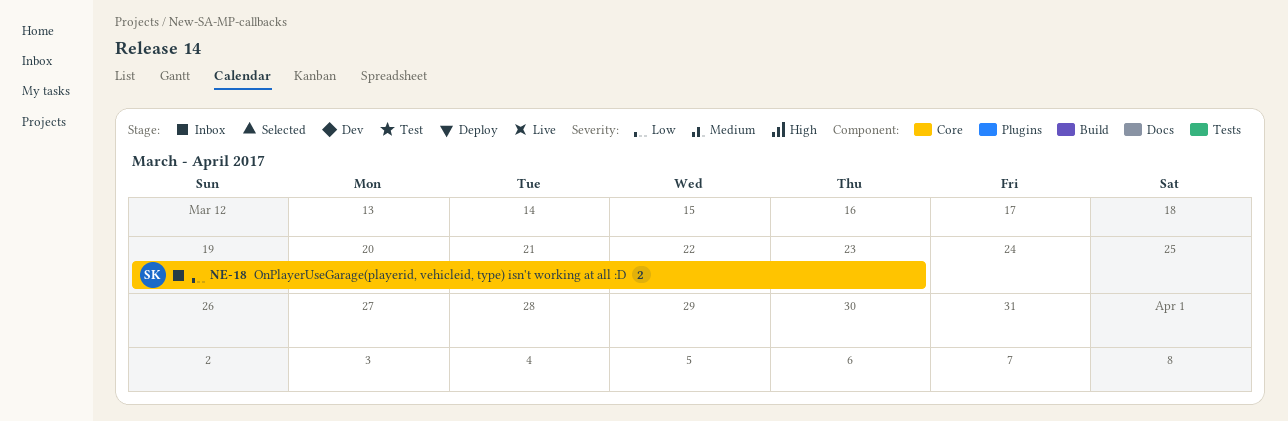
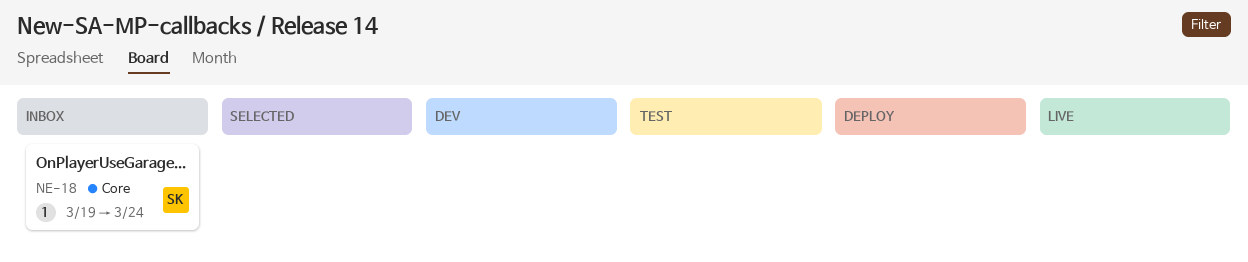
NE-18, estimate: 2 -> 1
NE-18, due: Mar 23 -> Mar 24

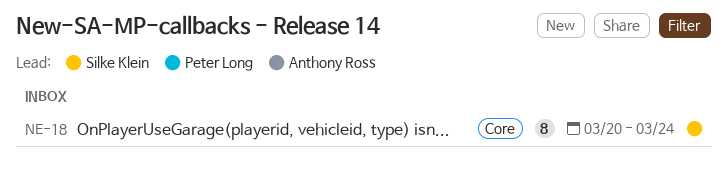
NE-18, estimate: 1 -> 8
NE-18, start: Mar 19 -> Mar 20

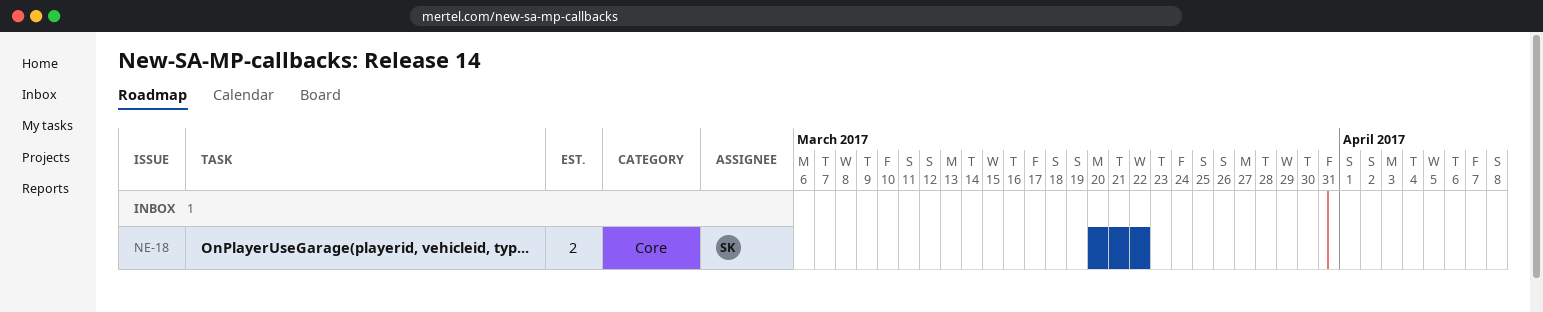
NE-18, estimate: 8 -> 2
NE-18, due: Mar 24 -> Mar 22

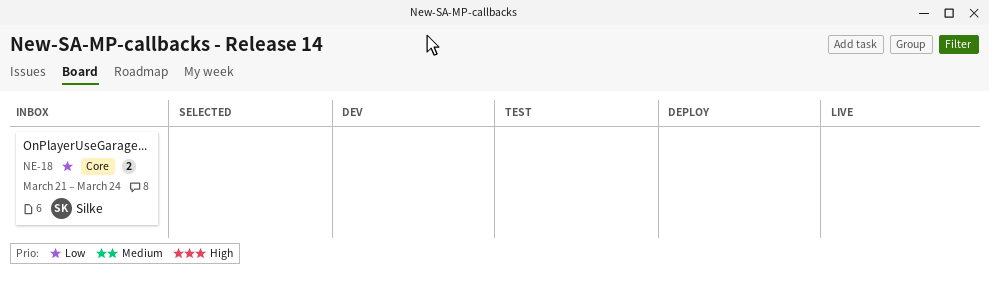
NE-18, start: Mar 20 -> Mar 21
NE-18, due: Mar 22 -> Mar 24

